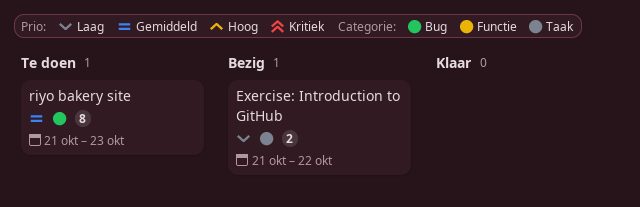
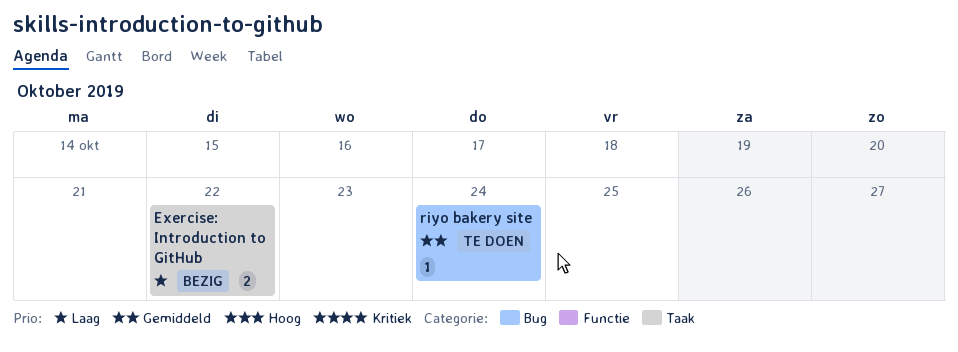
riyo bakery site, estimate: 8 -> 1
riyo bakery site, due: Oct 23 -> Oct 24

